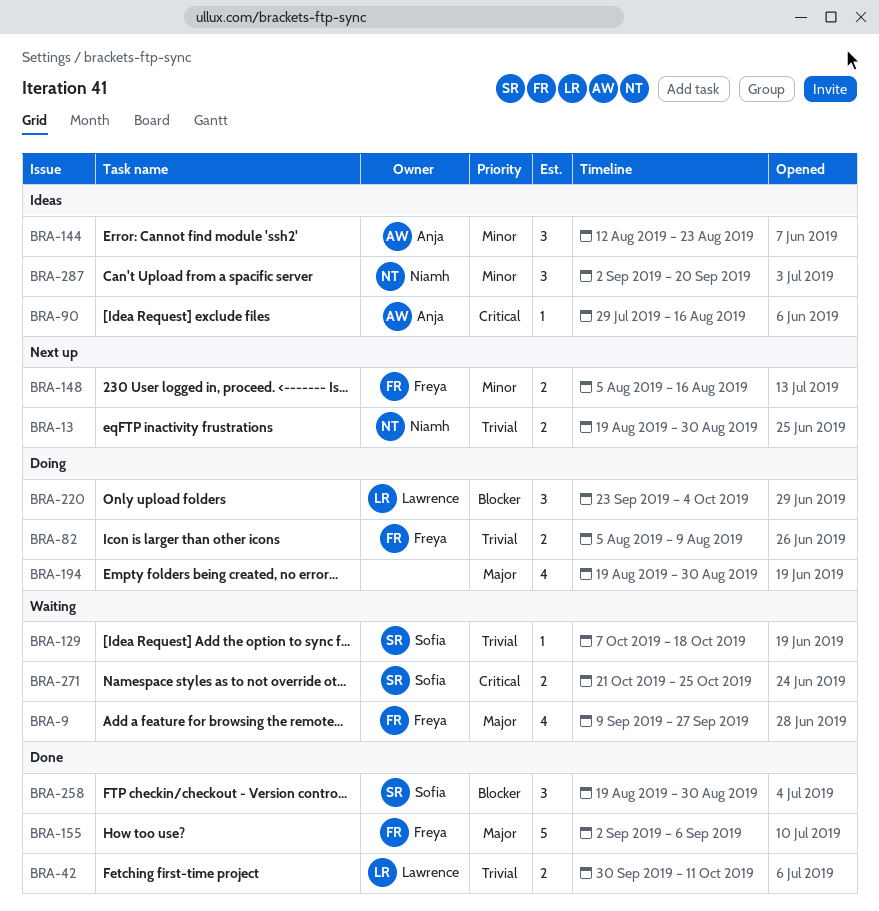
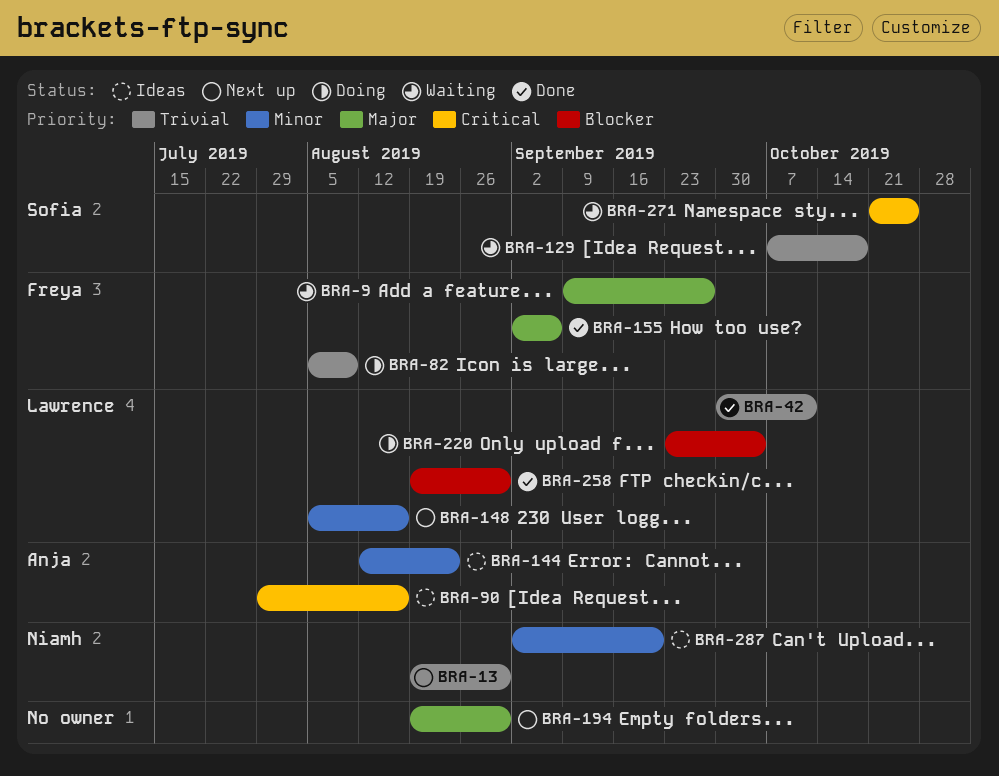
BRA-148, owner: Freya -> Lawrence
BRA-194, status: Doing -> Next up
BRA-258, owner: Sofia -> Lawrence

